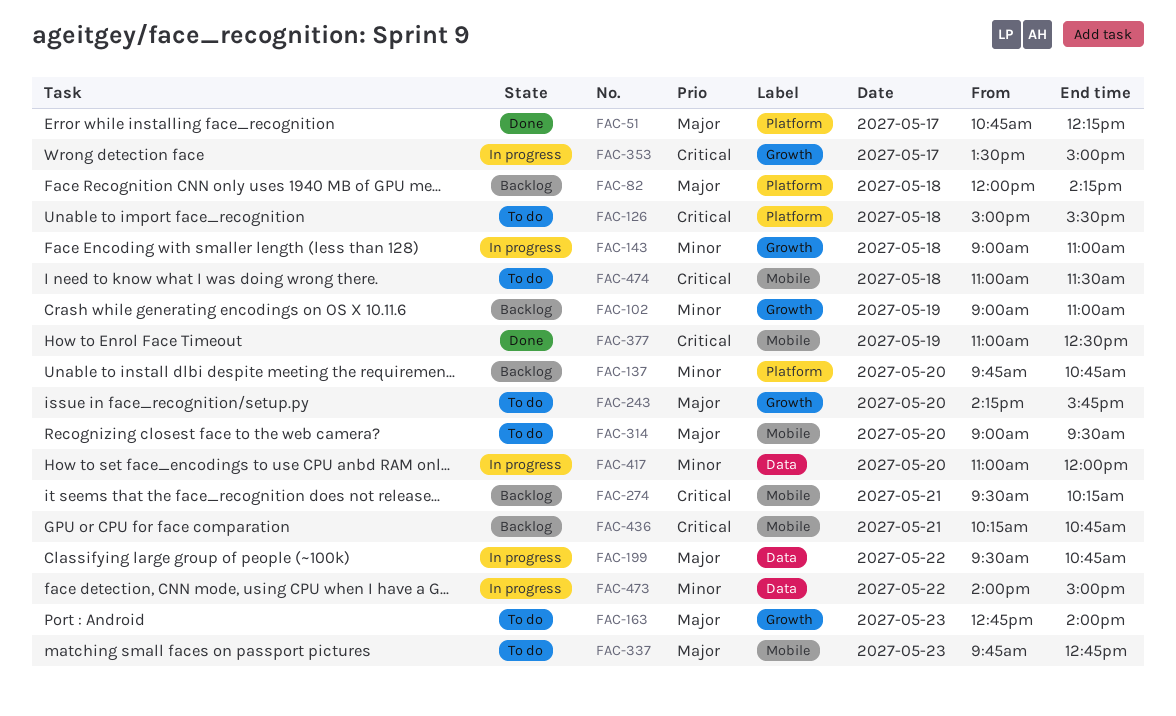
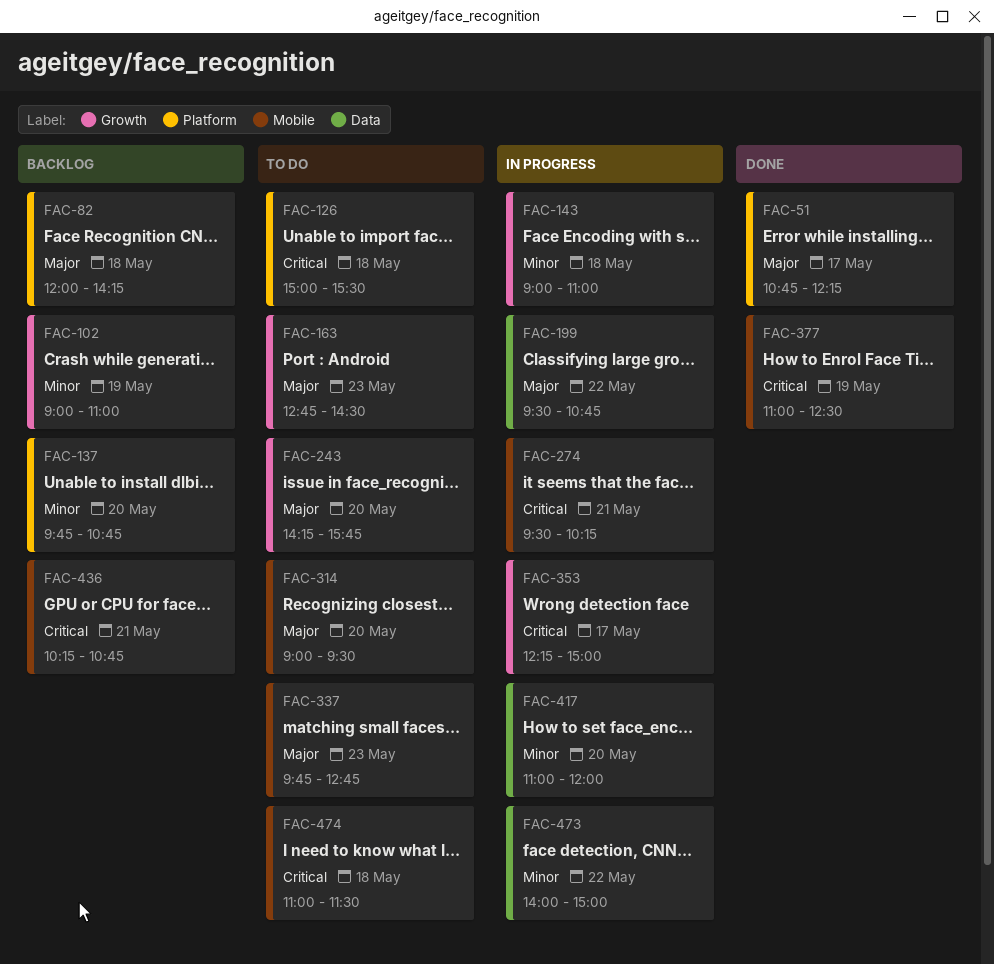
FAC-163, ends: 14:00 -> 14:30
FAC-274, status: Backlog -> In progress
FAC-353, begins: 13:30 -> 12:15

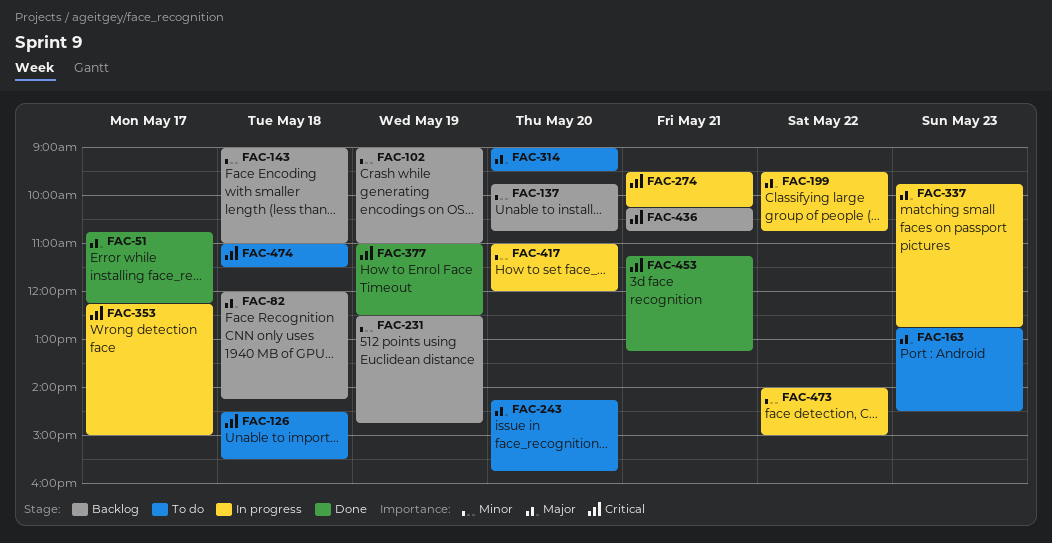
FAC-126, begins: 15:00 -> 14:30
FAC-143, status: In progress -> Backlog
FAC-231: none -> present
FAC-337, status: To do -> In progress
FAC-453: none -> present

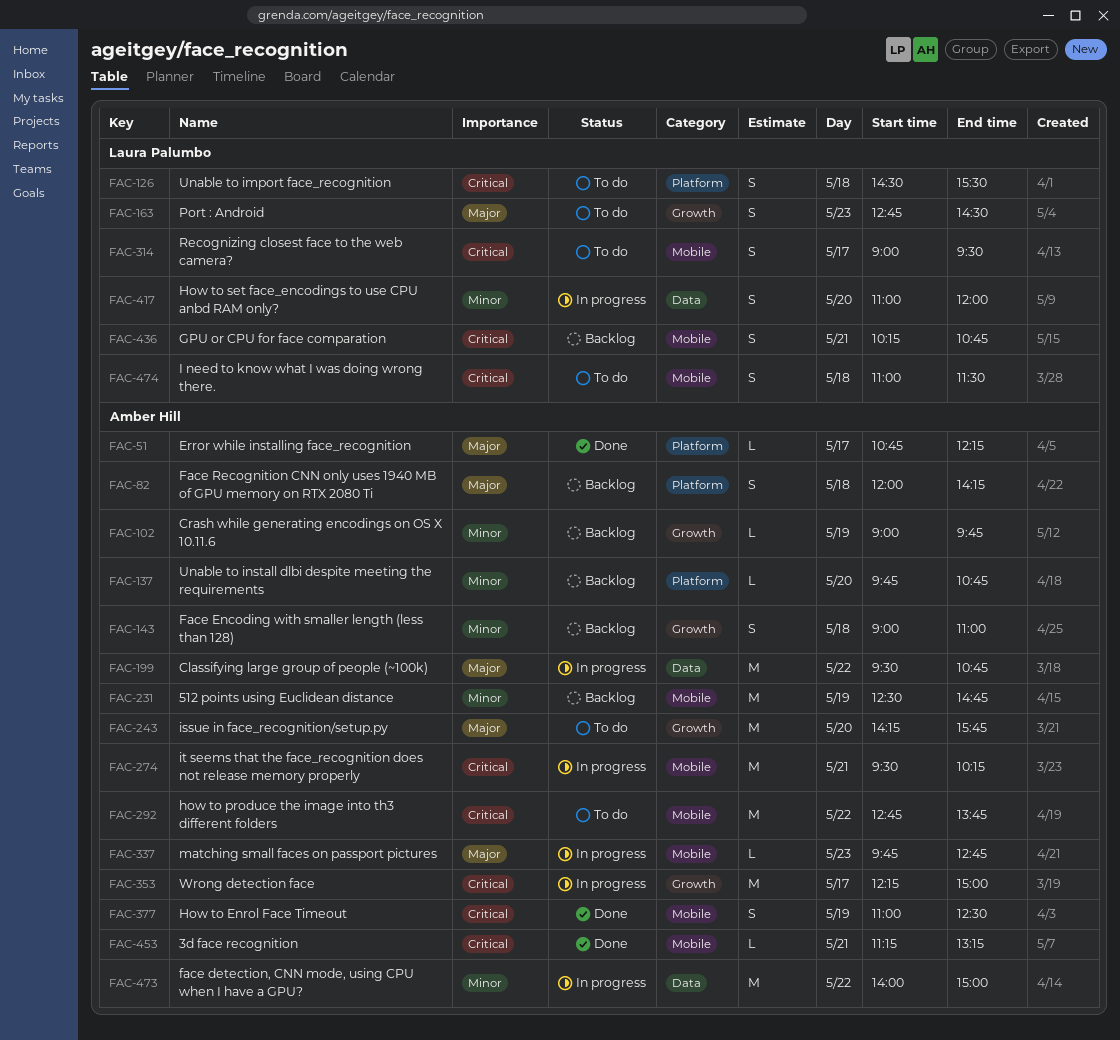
FAC-102, ends: 11:00 -> 09:45
FAC-292: none -> present
FAC-314, priority: Major -> Critical
FAC-314, day: May 20 -> May 17

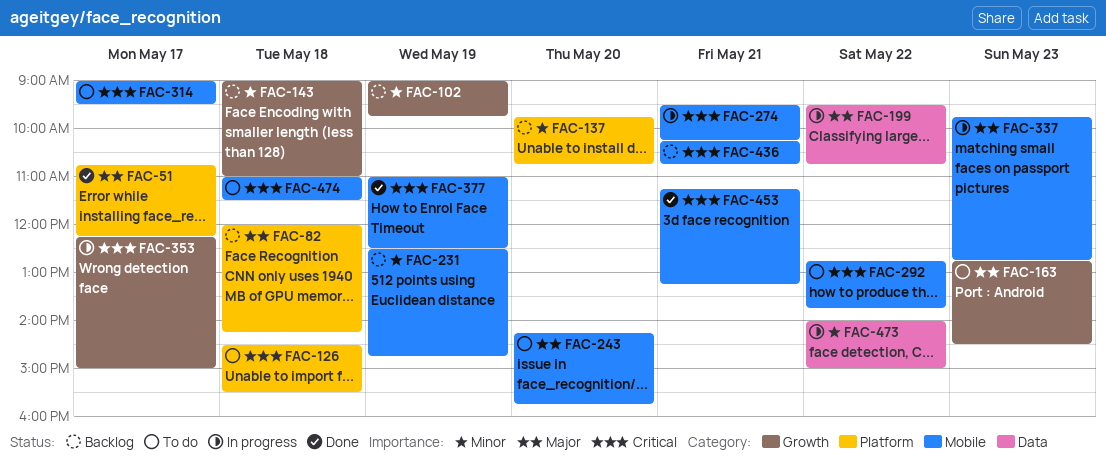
FAC-243, label: Growth -> Mobile
FAC-417: present -> none

